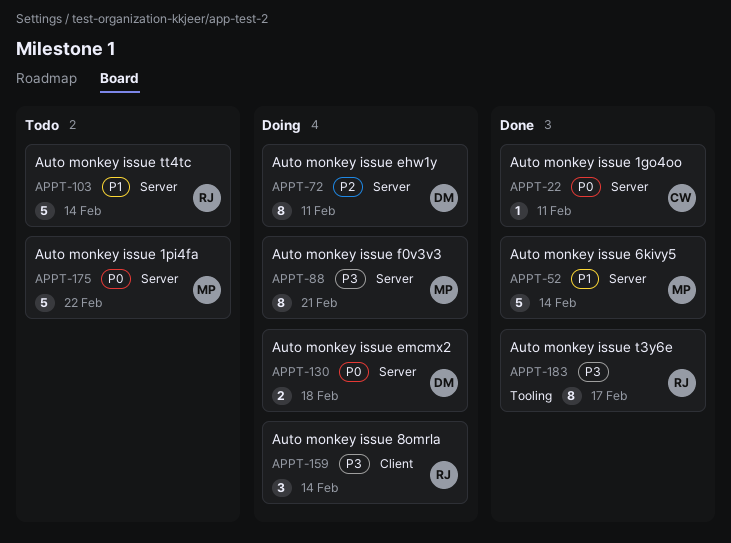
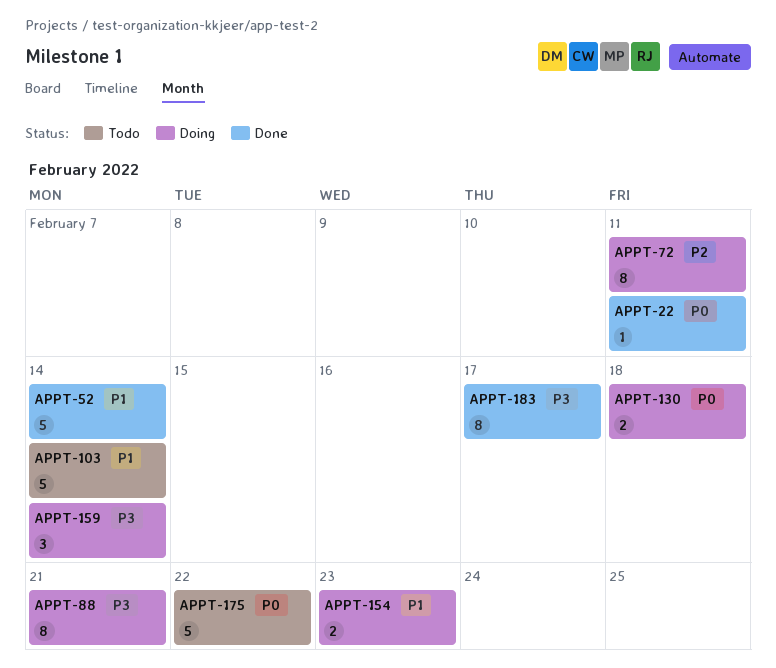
APPT-154: none -> present

